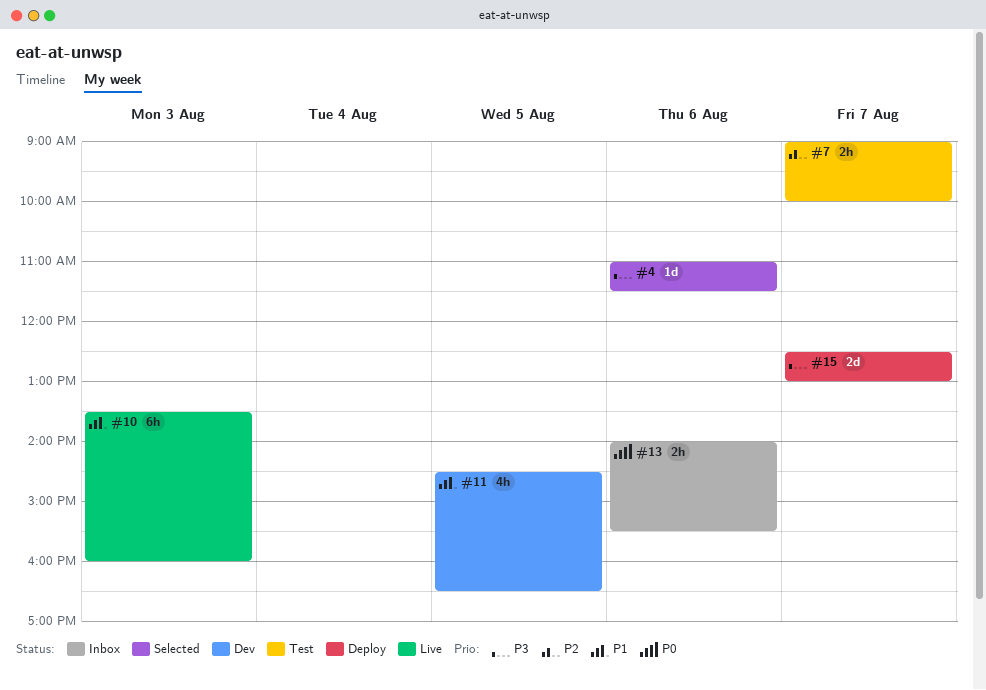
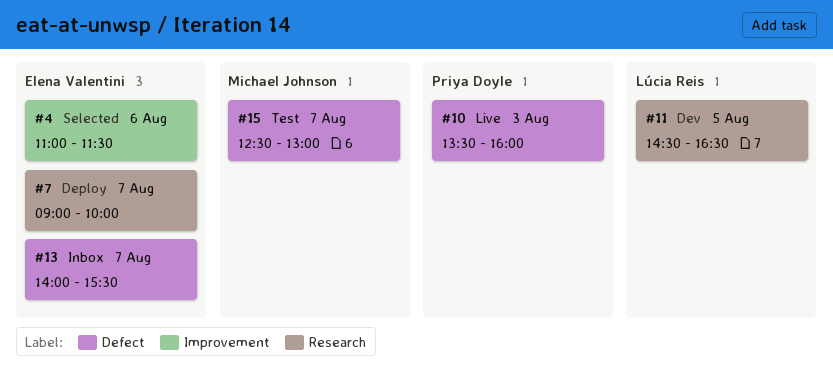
#7, status: Test -> Deploy
#13, day: Aug 6 -> Aug 7
#15, status: Deploy -> Test

